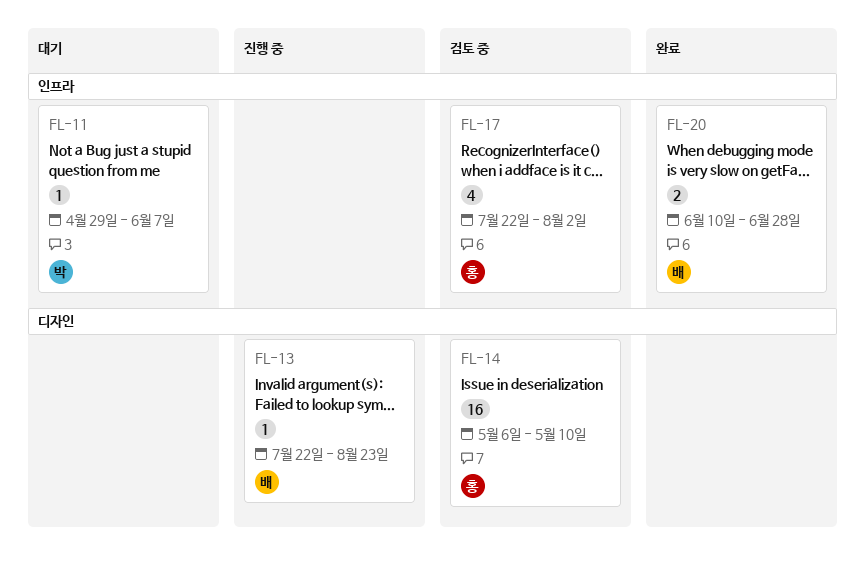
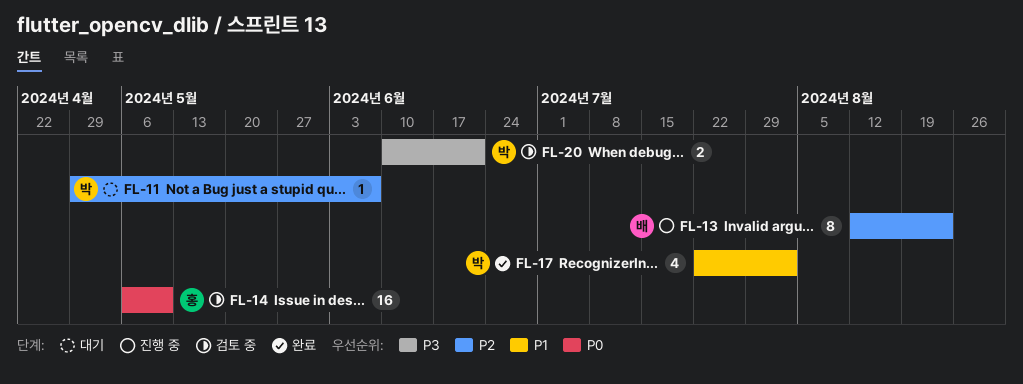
FL-13, estimate: 1 -> 8
FL-13, start: Jul 22 -> Aug 12
FL-17, status: 검토 중 -> 완료
FL-17, owner: 홍 -> 박
FL-20, status: 완료 -> 검토 중
FL-20, owner: 배 -> 박
FL-20, due: Jun 28 -> Jun 21

